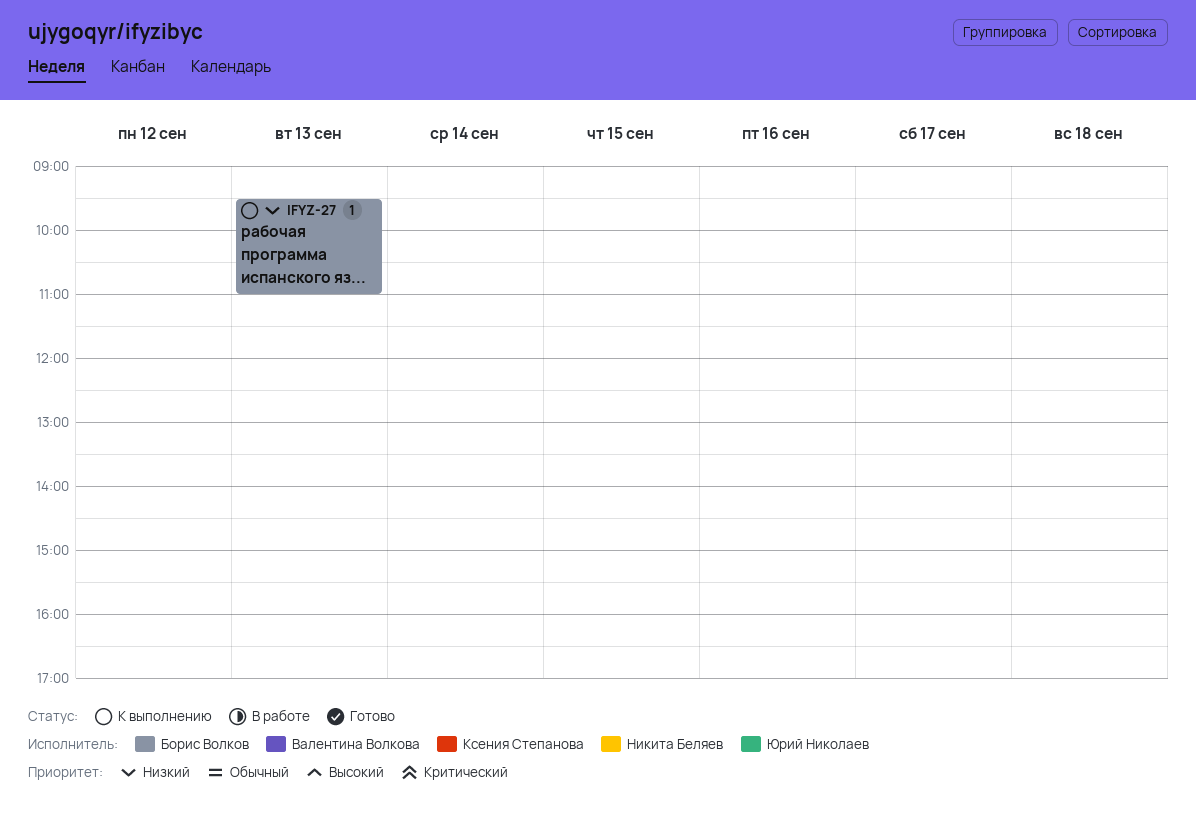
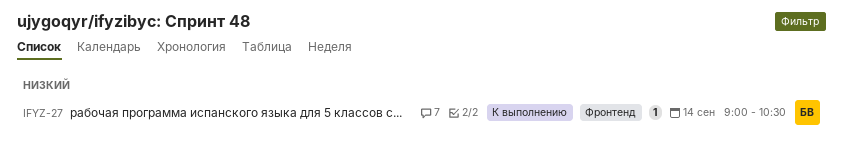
IFYZ-27, day: Sep 13 -> Sep 14
IFYZ-27, begins: 09:30 -> 09:00
IFYZ-27, ends: 11:00 -> 10:30

